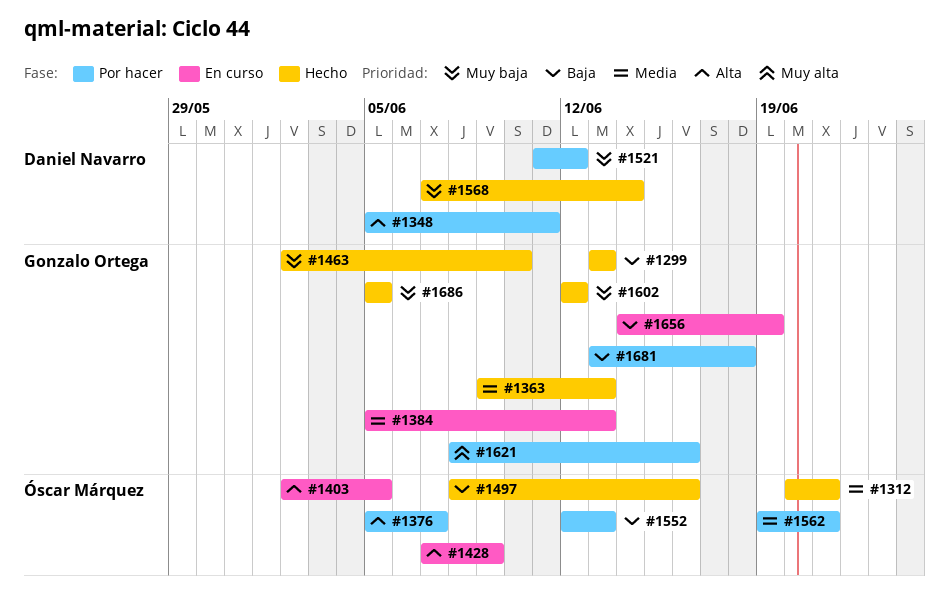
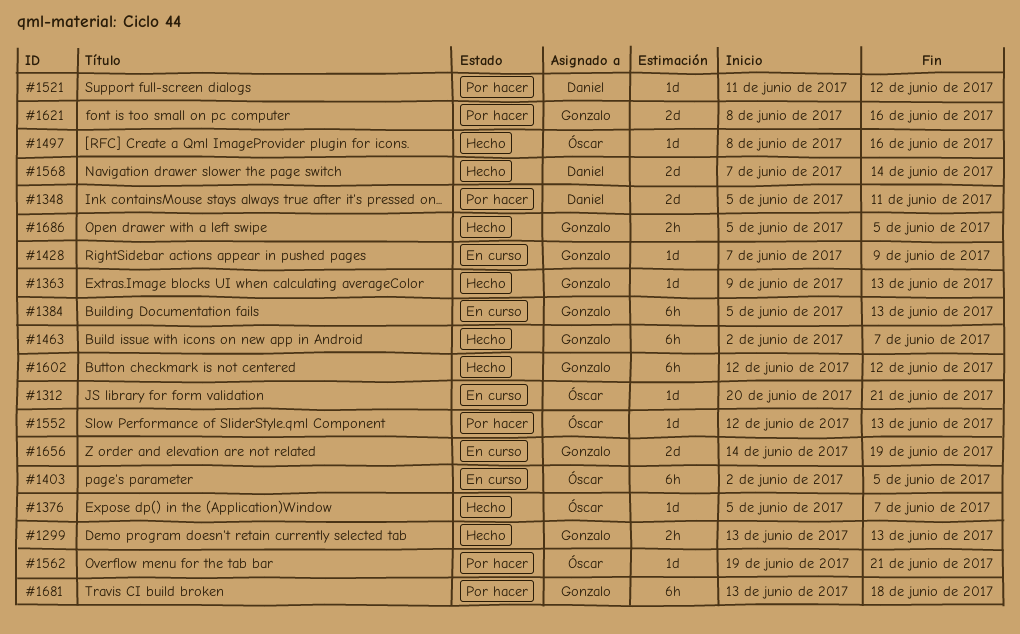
#1312, status: Hecho -> En curso
#1376, status: Por hacer -> Hecho
#1428, owner: Óscar Márquez -> Gonzalo Ortega
#1463, due: Jun 10 -> Jun 7

